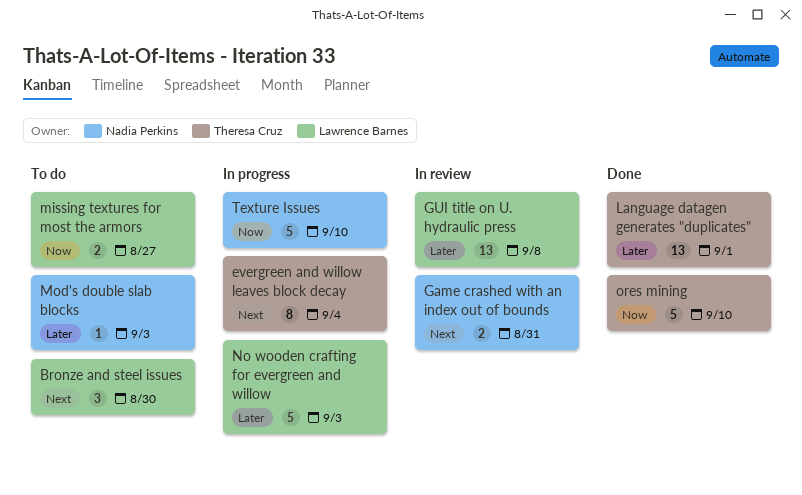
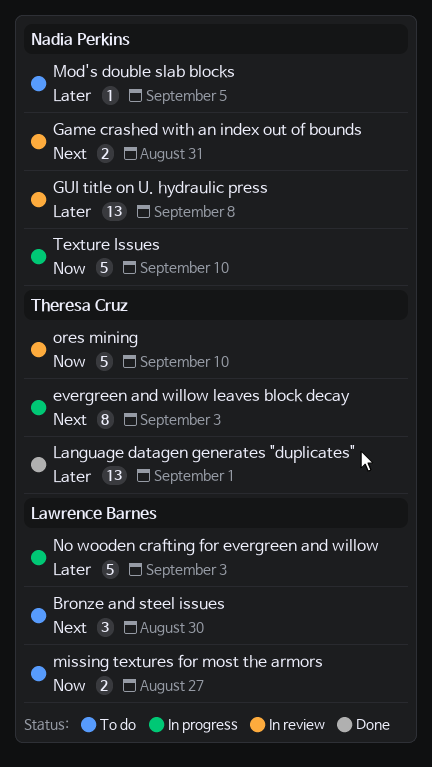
evergreen and willow leaves block decay, due: Sep 4 -> Sep 3
GUI title on U. hydraulic press, owner: Lawrence Barnes -> Nadia Perkins
Mod's double slab blocks, due: Sep 3 -> Sep 5
ores mining, status: Done -> In review

